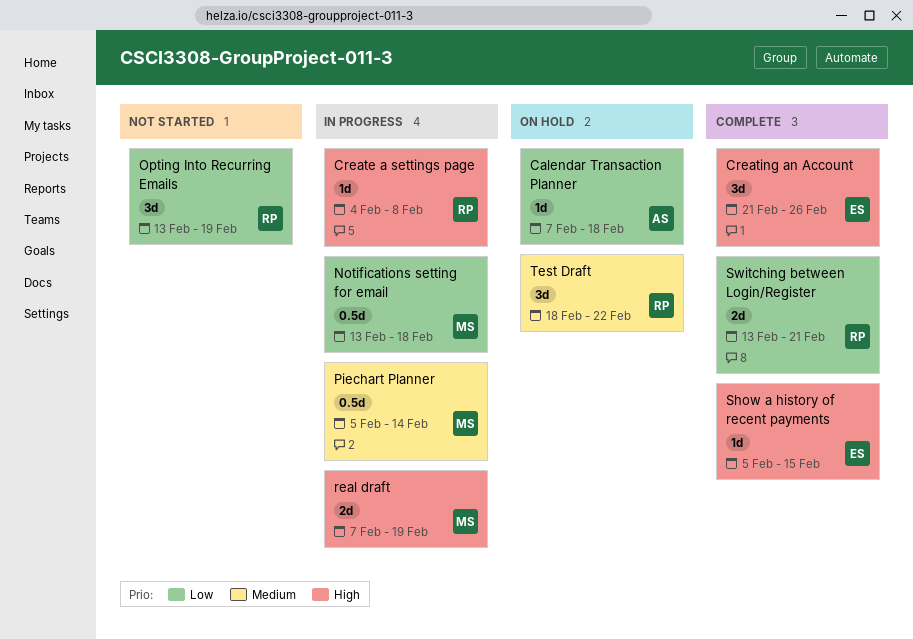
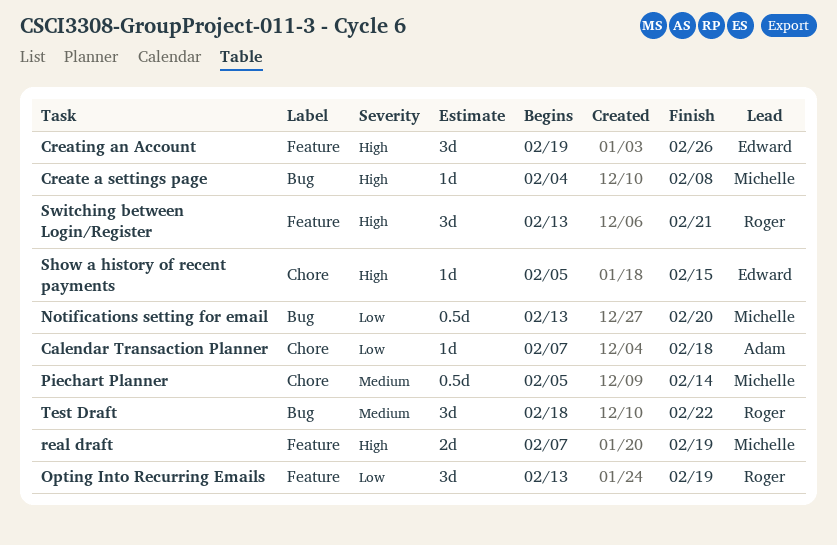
Create a settings page, owner: Roger -> Michelle
Creating an Account, start: Feb 21 -> Feb 19
Notifications setting for email, due: Feb 18 -> Feb 20
Switching between Login/Register, priority: Low -> High
Switching between Login/Register, estimate: 2d -> 3d

